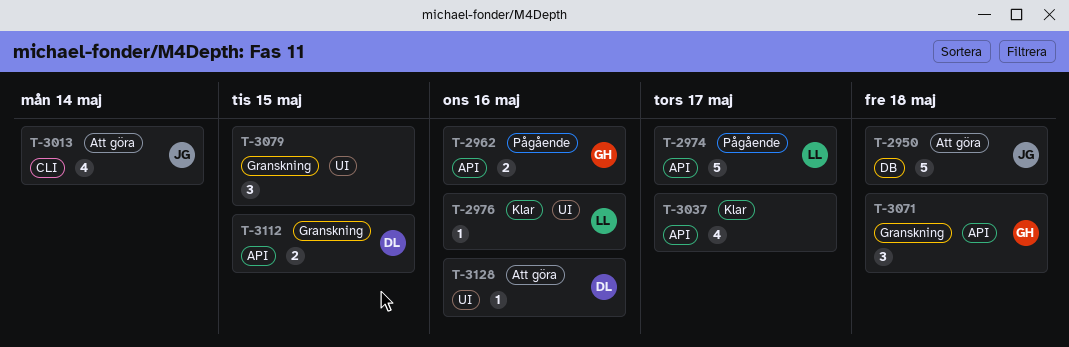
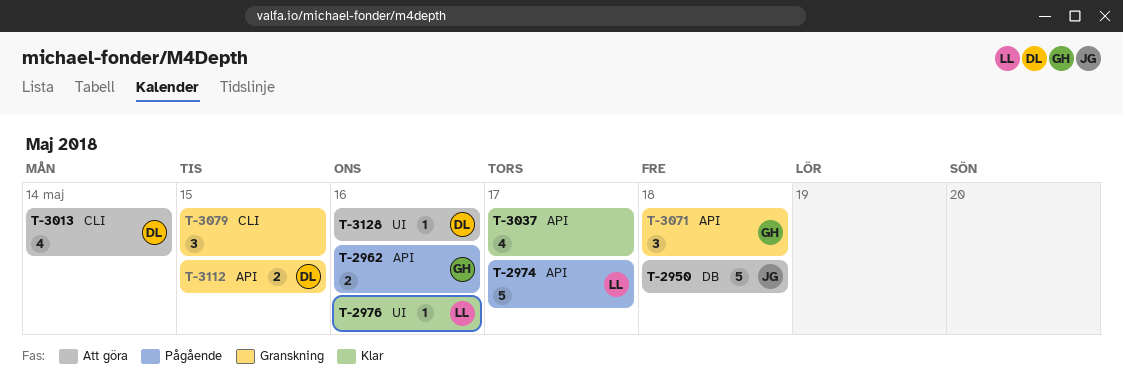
T-3013, owner: JG -> DL
T-3079, label: UI -> CLI

